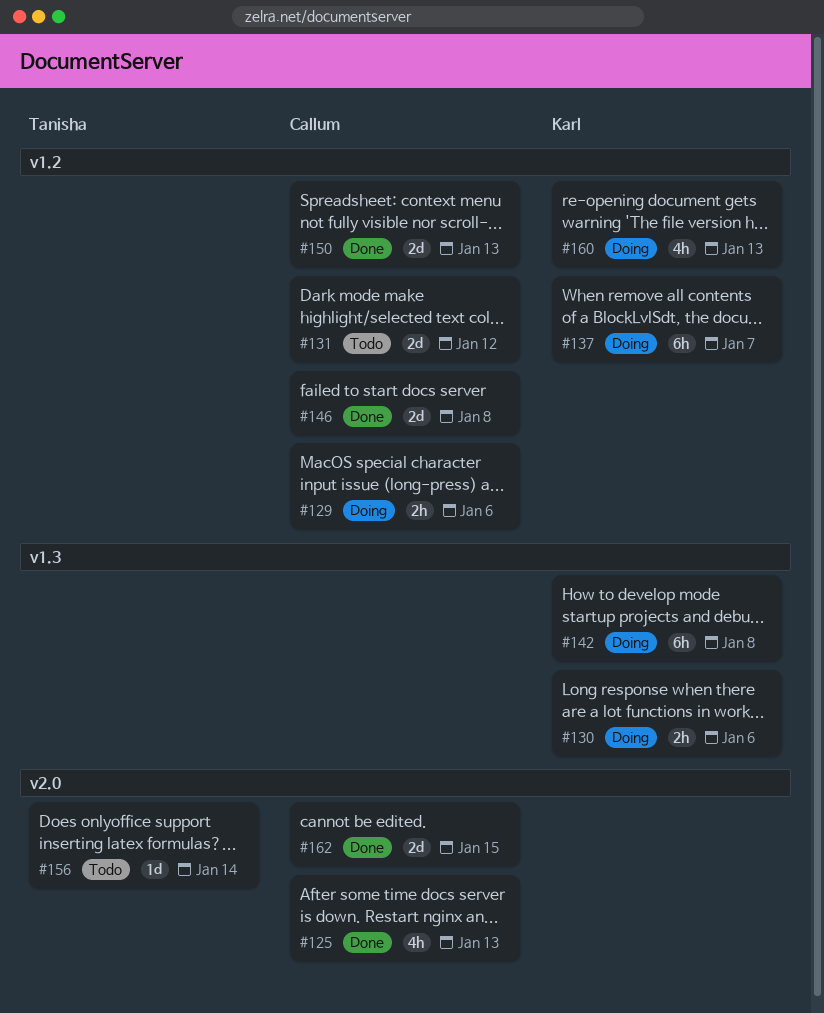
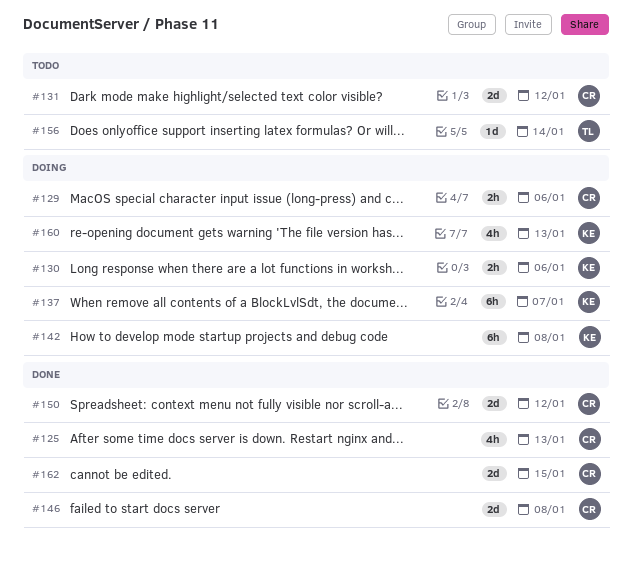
#150, due: Jan 13 -> Jan 12

